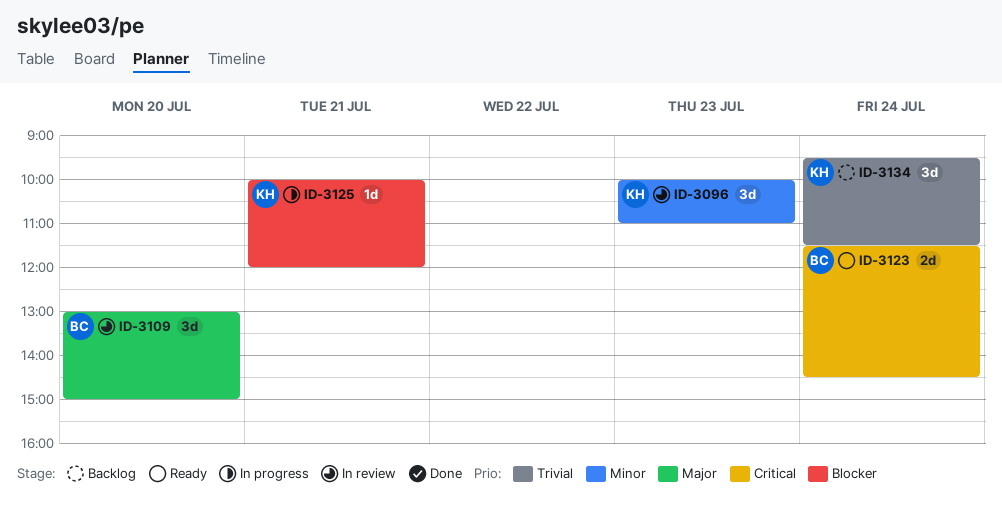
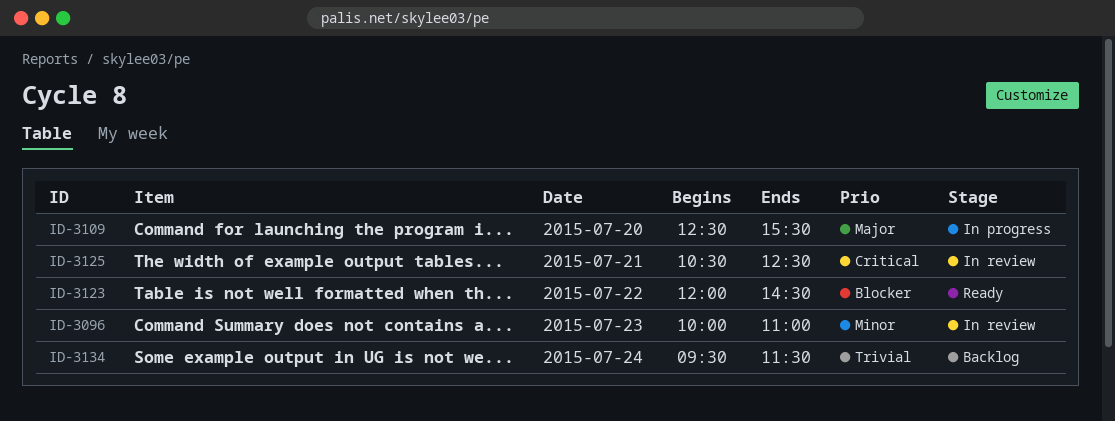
ID-3109, status: In review -> In progress
ID-3109, begins: 13:00 -> 12:30
ID-3109, ends: 15:00 -> 15:30
ID-3123, priority: Critical -> Blocker
ID-3123, day: Jul 24 -> Jul 22
ID-3123, begins: 11:30 -> 12:00
ID-3125, status: In progress -> In review
ID-3125, priority: Blocker -> Critical
ID-3125, begins: 10:00 -> 10:30
ID-3125, ends: 12:00 -> 12:30

